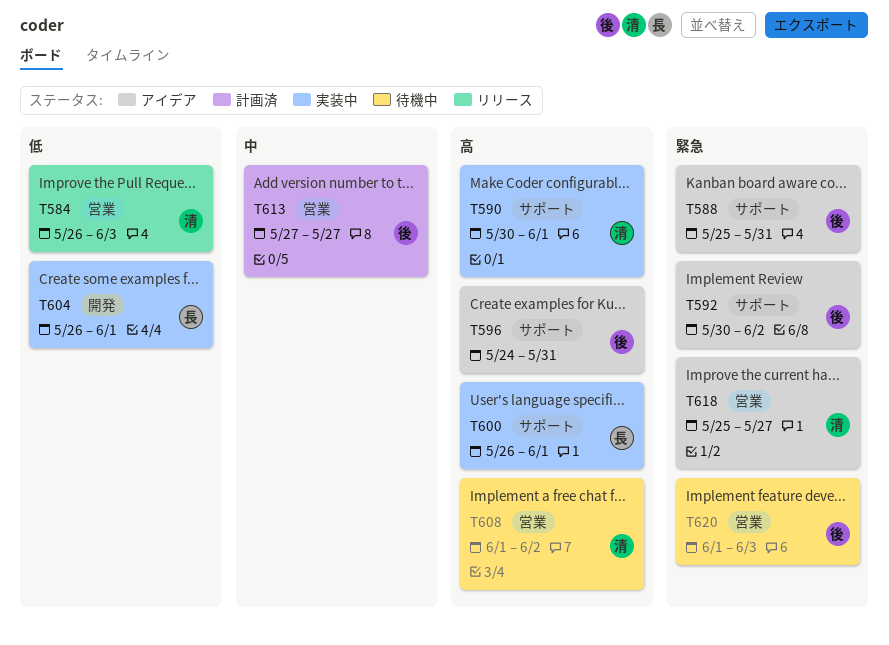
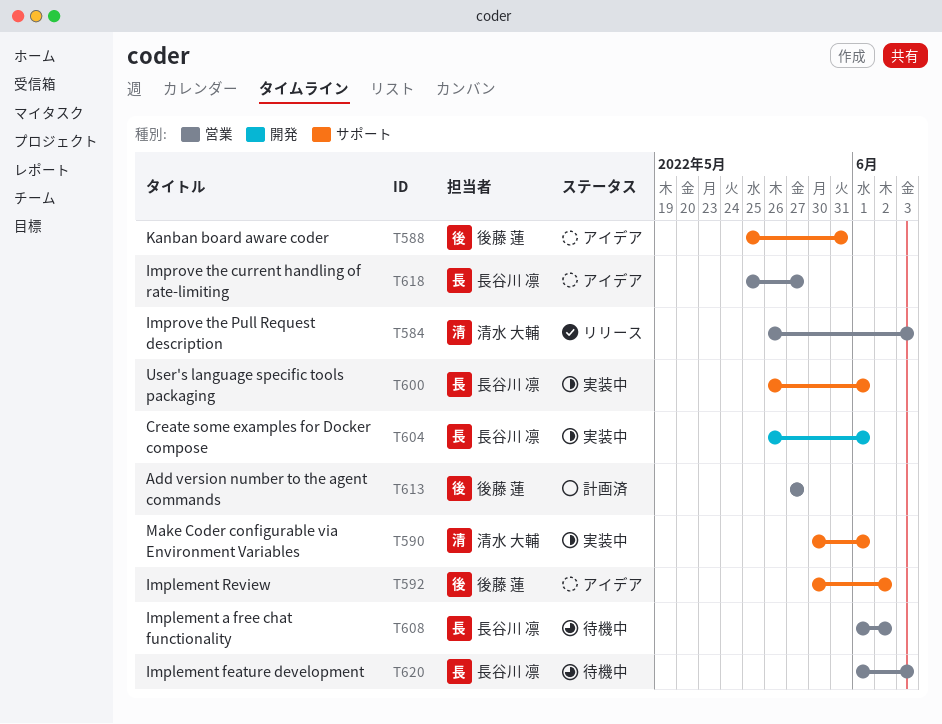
T596: present -> none
T608, owner: 清水 大輔 -> 長谷川 凛
T618, owner: 清水 大輔 -> 長谷川 凛
T620, owner: 後藤 蓮 -> 長谷川 凛

